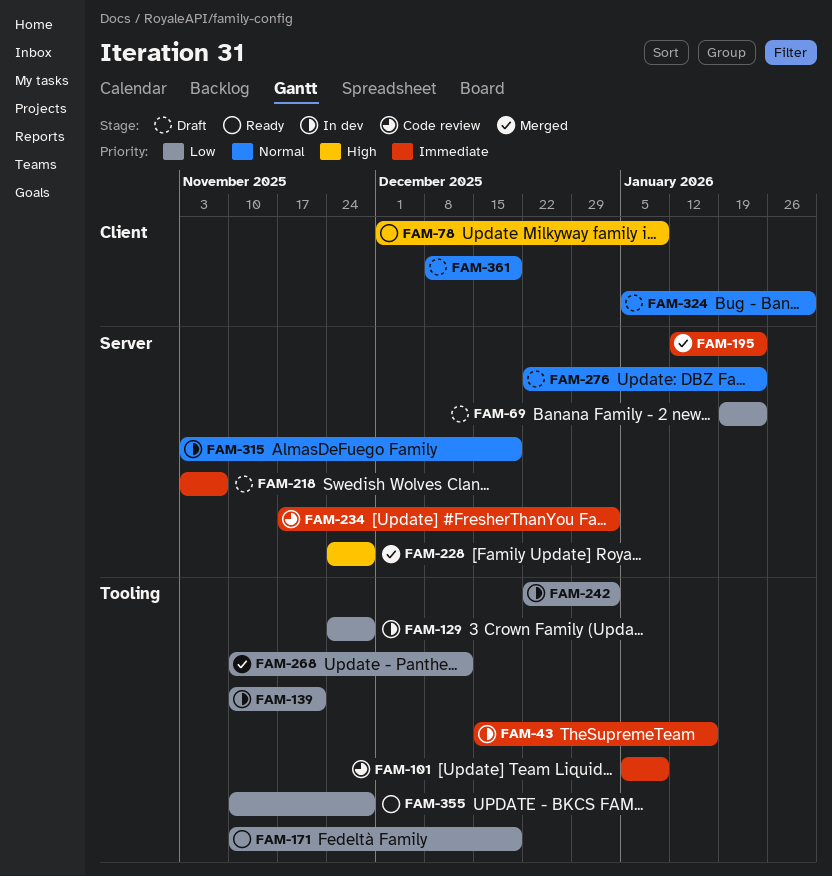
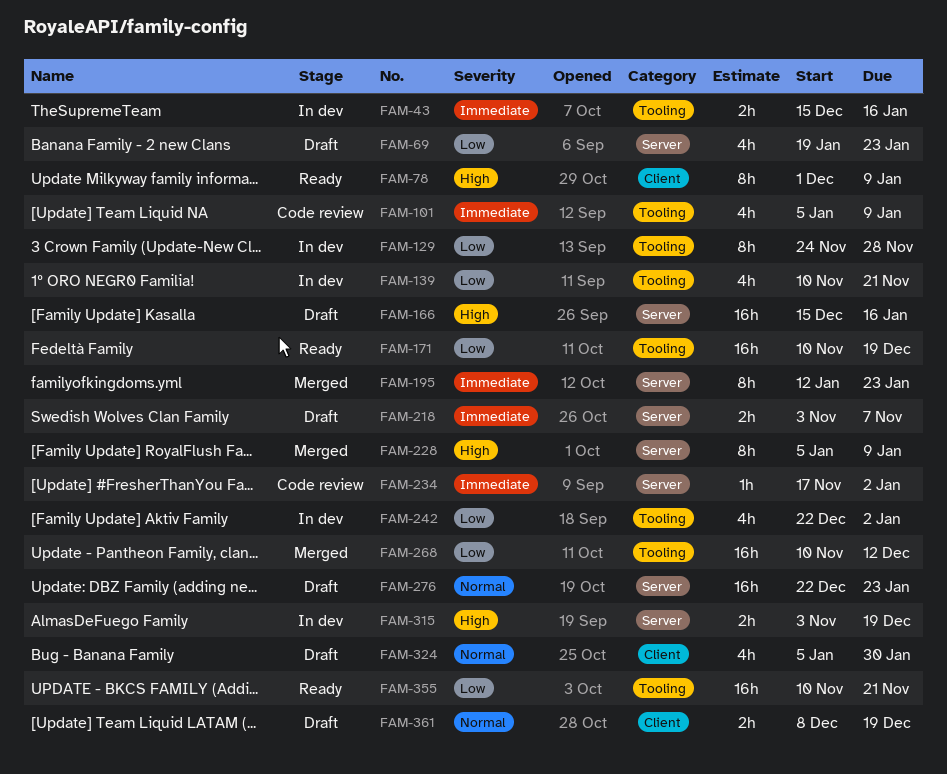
FAM-166: none -> present
FAM-228, start: Nov 24 -> Jan 5
FAM-228, due: Nov 28 -> Jan 9
FAM-315, priority: Normal -> High
FAM-355, due: Nov 28 -> Nov 21

